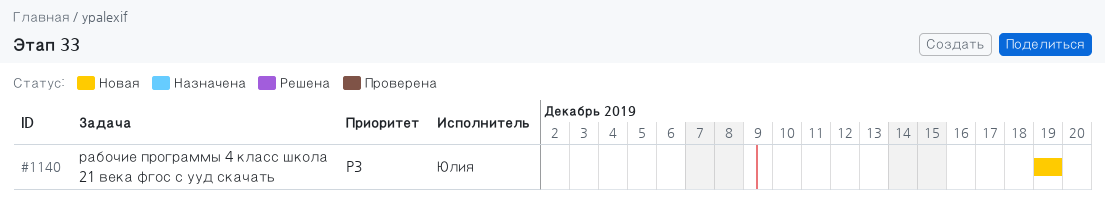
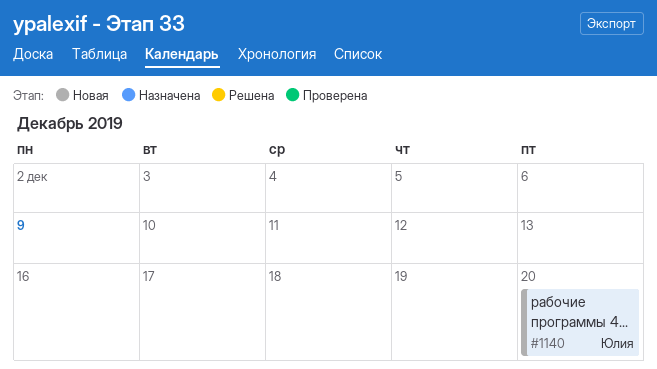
#1140, due: Dec 19 -> Dec 20

